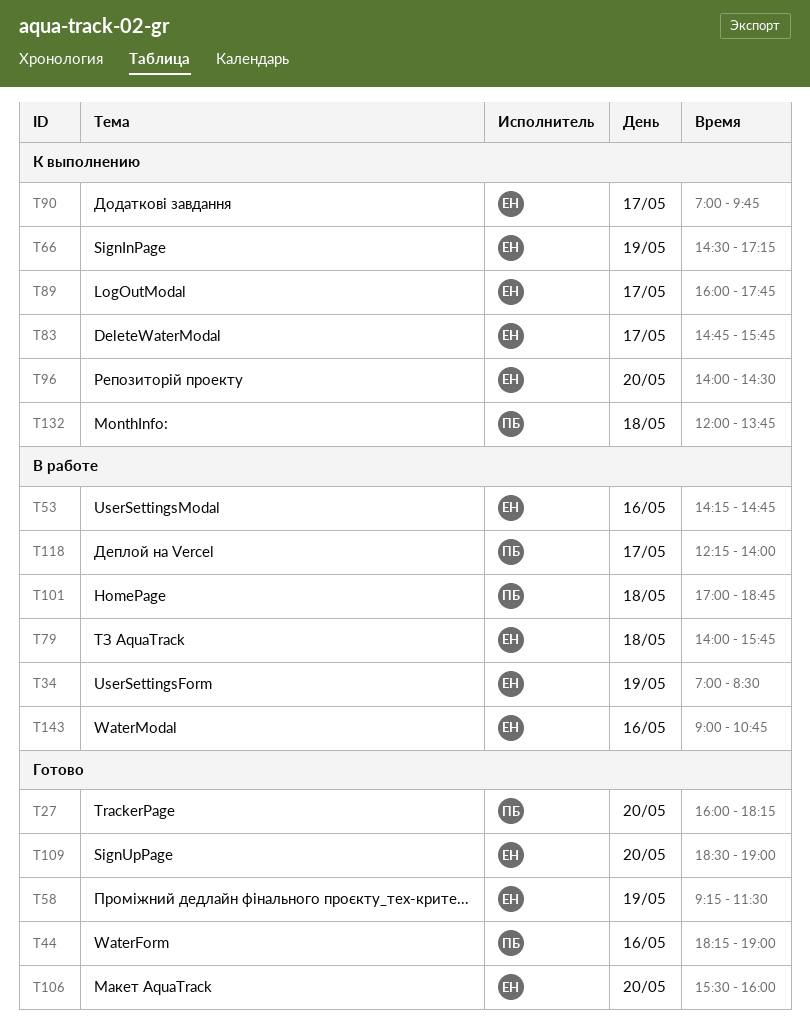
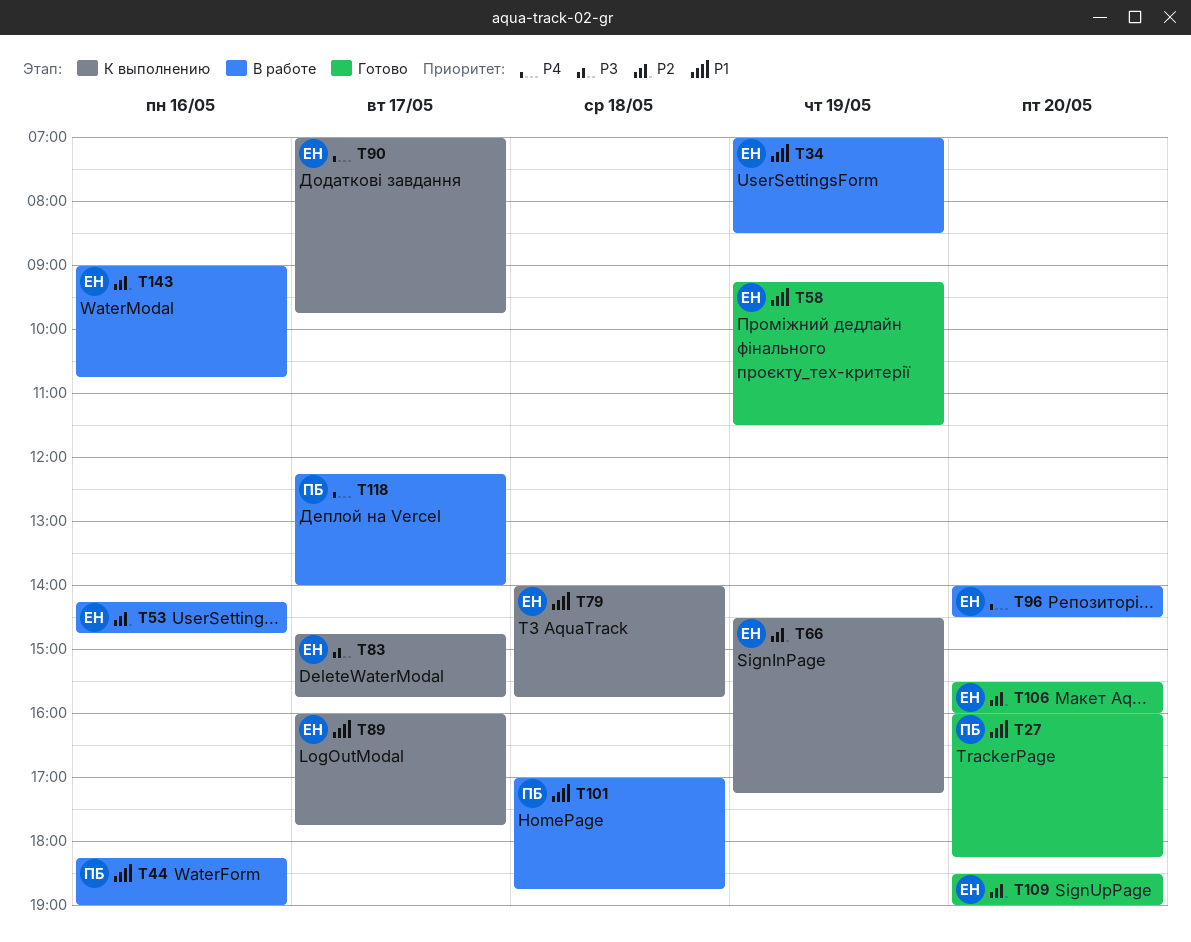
T44, status: Готово -> В работе
T79, status: В работе -> К выполнению
T96, status: К выполнению -> В работе
T132: present -> none

